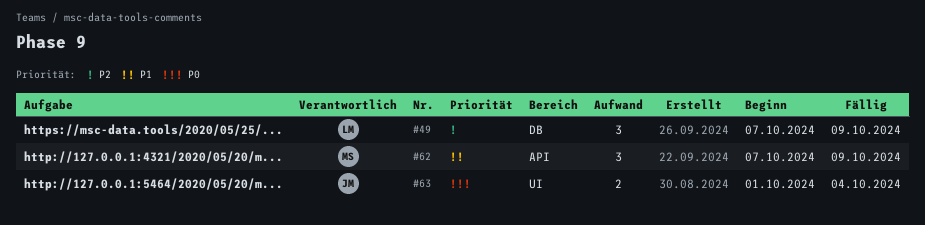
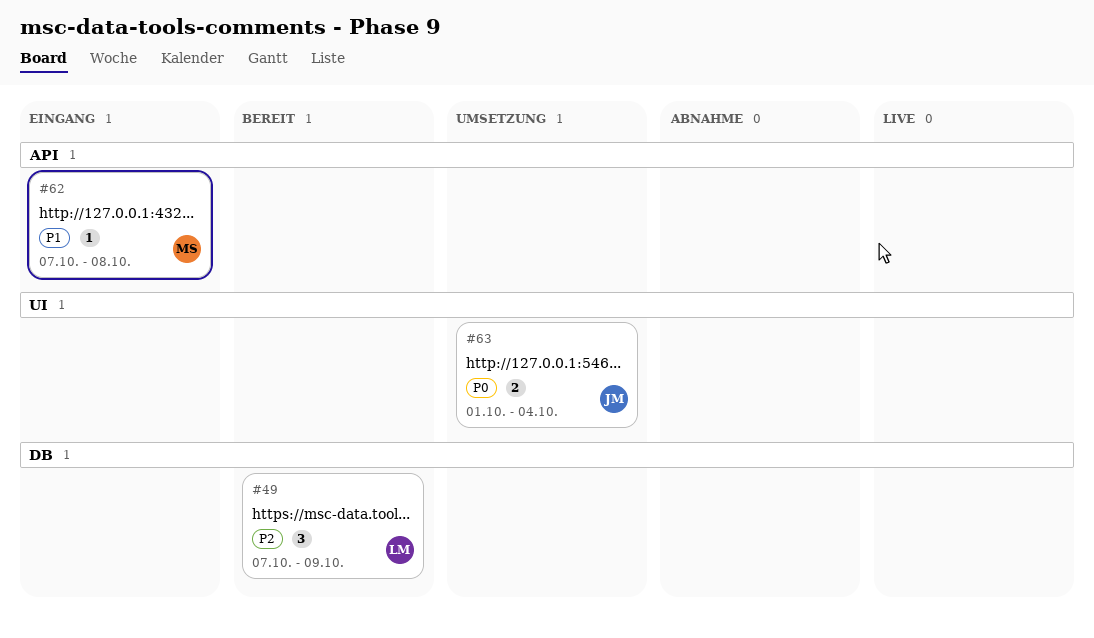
#62, estimate: 3 -> 1
#62, due: Oct 9 -> Oct 8

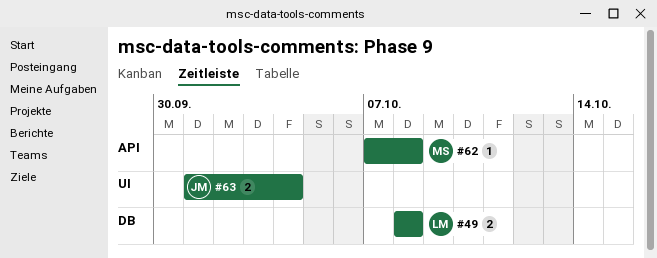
#49, estimate: 3 -> 2
#49, start: Oct 7 -> Oct 8
#49, due: Oct 9 -> Oct 8

